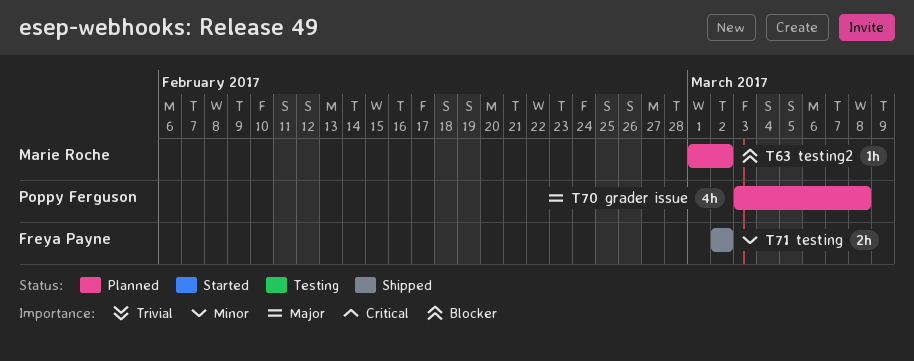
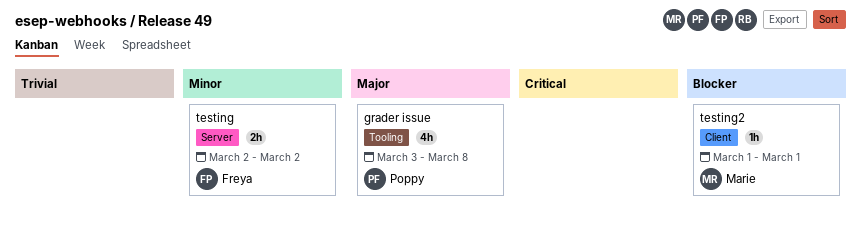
testing2, due: Mar 2 -> Mar 1

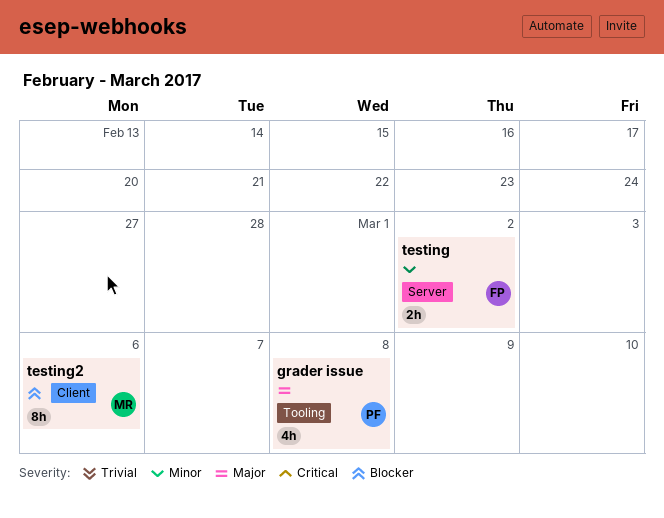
testing2, estimate: 1h -> 8h
testing2, due: Mar 1 -> Mar 6

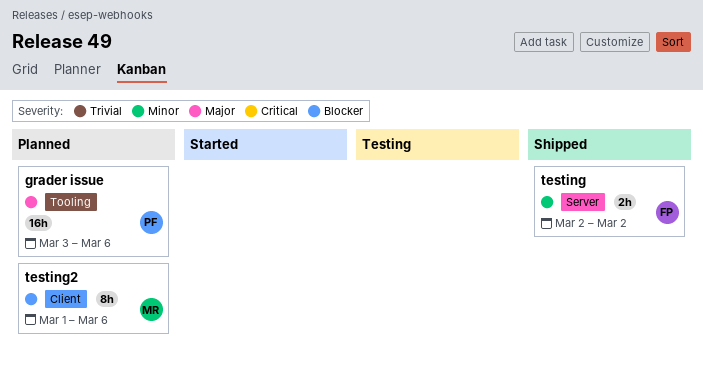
grader issue, estimate: 4h -> 16h
grader issue, due: Mar 8 -> Mar 6

